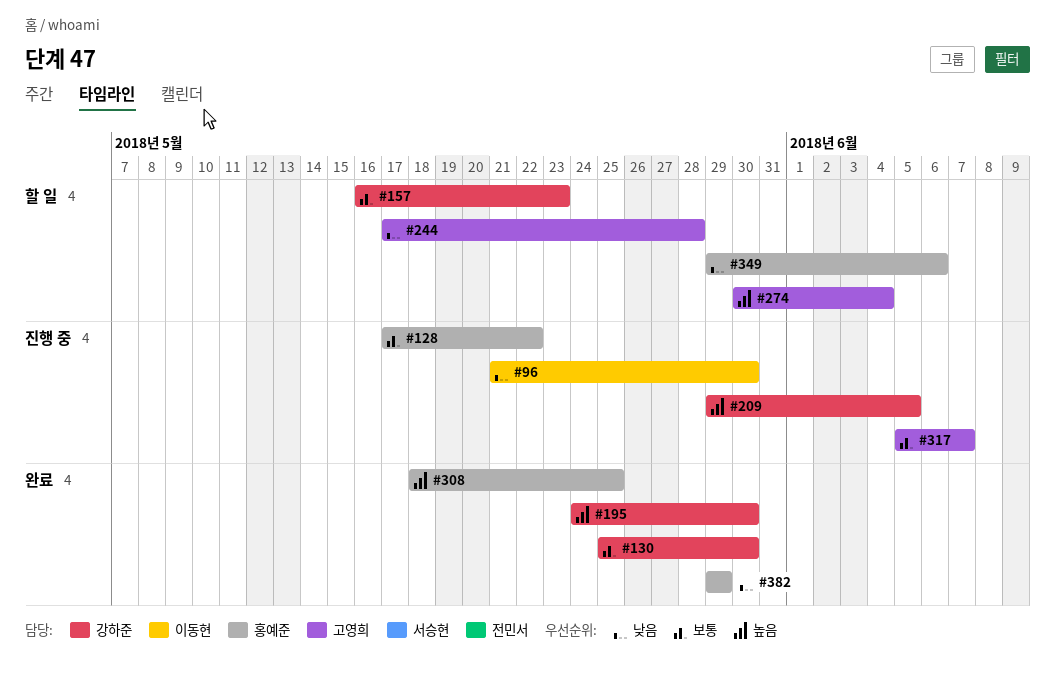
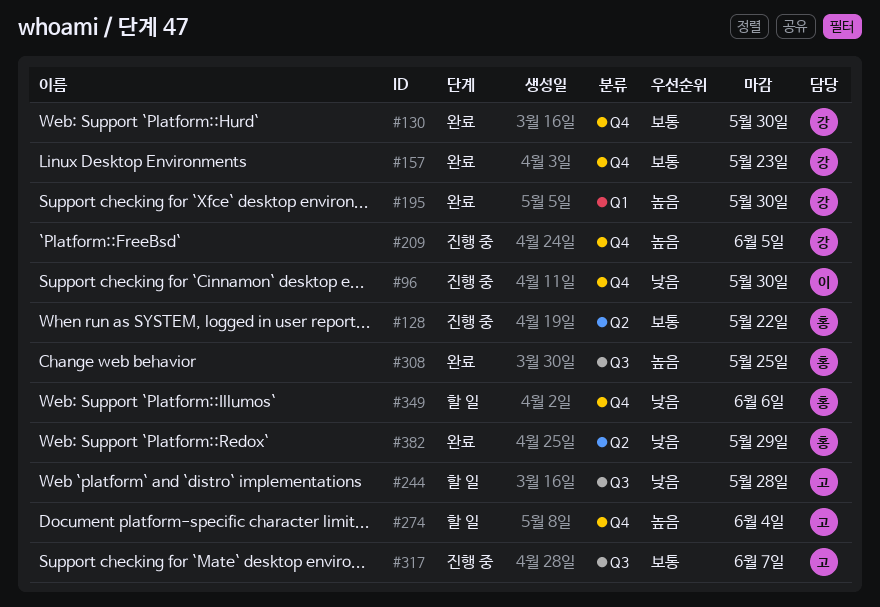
#157, status: 할 일 -> 완료

